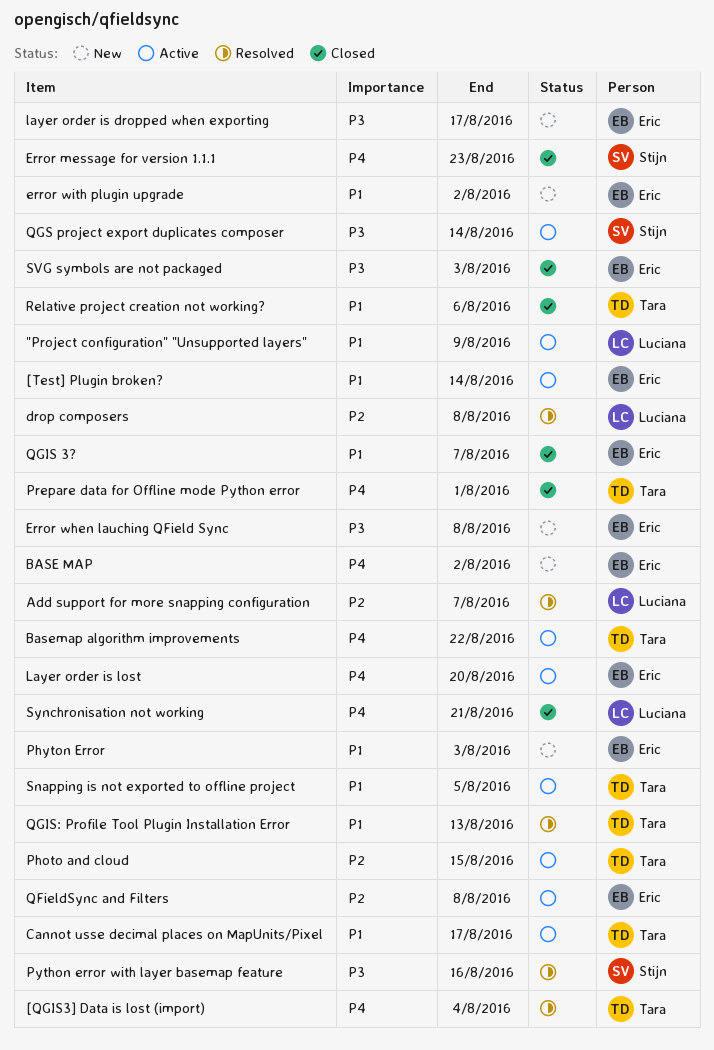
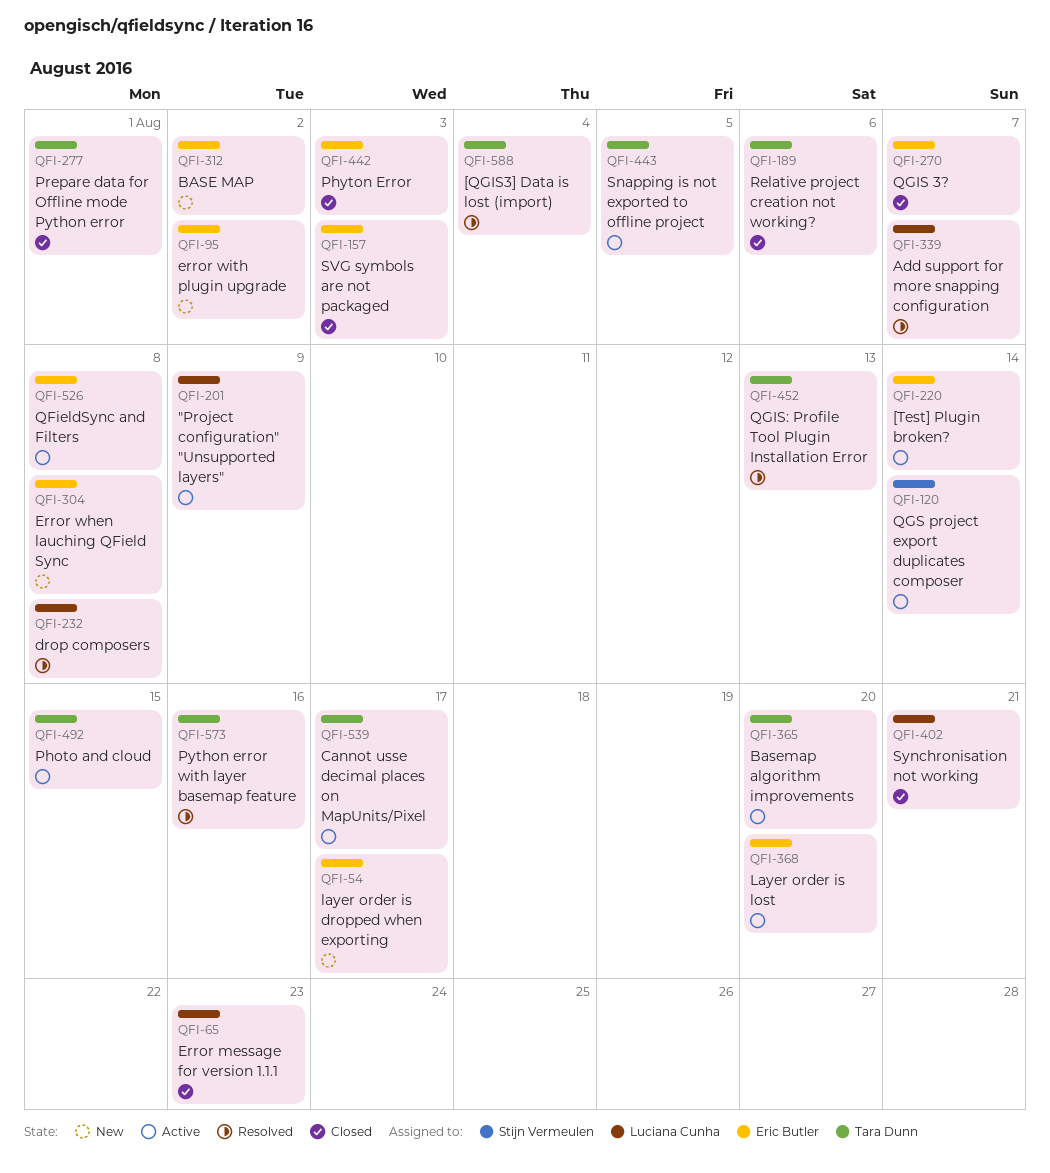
Basemap algorithm improvements, due: Aug 22 -> Aug 20
Error message for version 1.1.1, owner: Stijn Vermeulen -> Luciana Cunha
Phyton Error, status: New -> Closed
Python error with layer basemap feature, owner: Stijn Vermeulen -> Tara Dunn

